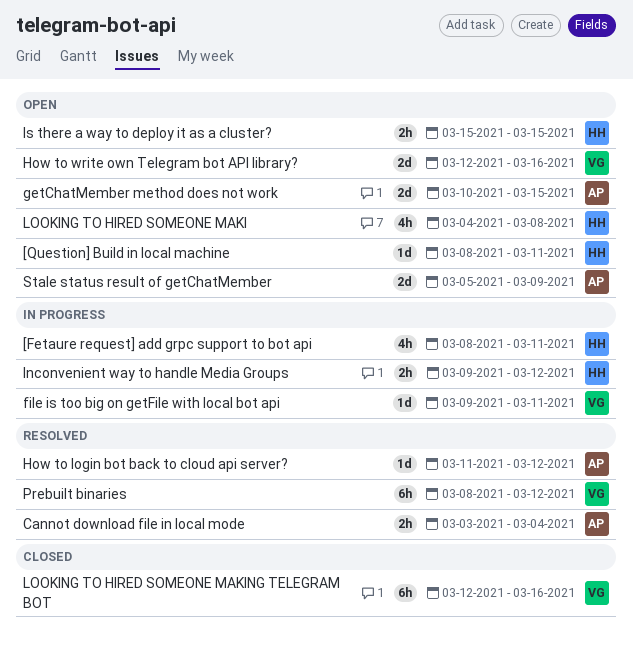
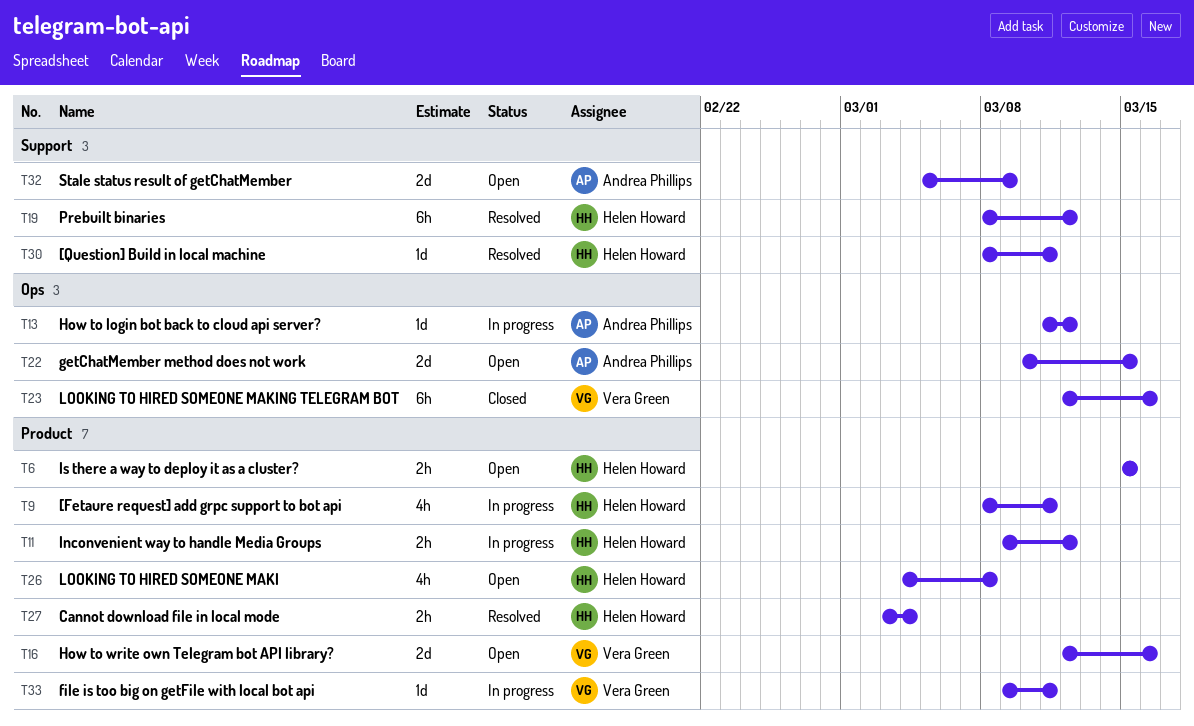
[Question] Build in local machine, status: Open -> Resolved
Cannot download file in local mode, owner: Andrea Phillips -> Helen Howard
How to login bot back to cloud api server?, status: Resolved -> In progress
Prebuilt binaries, owner: Vera Green -> Helen Howard

